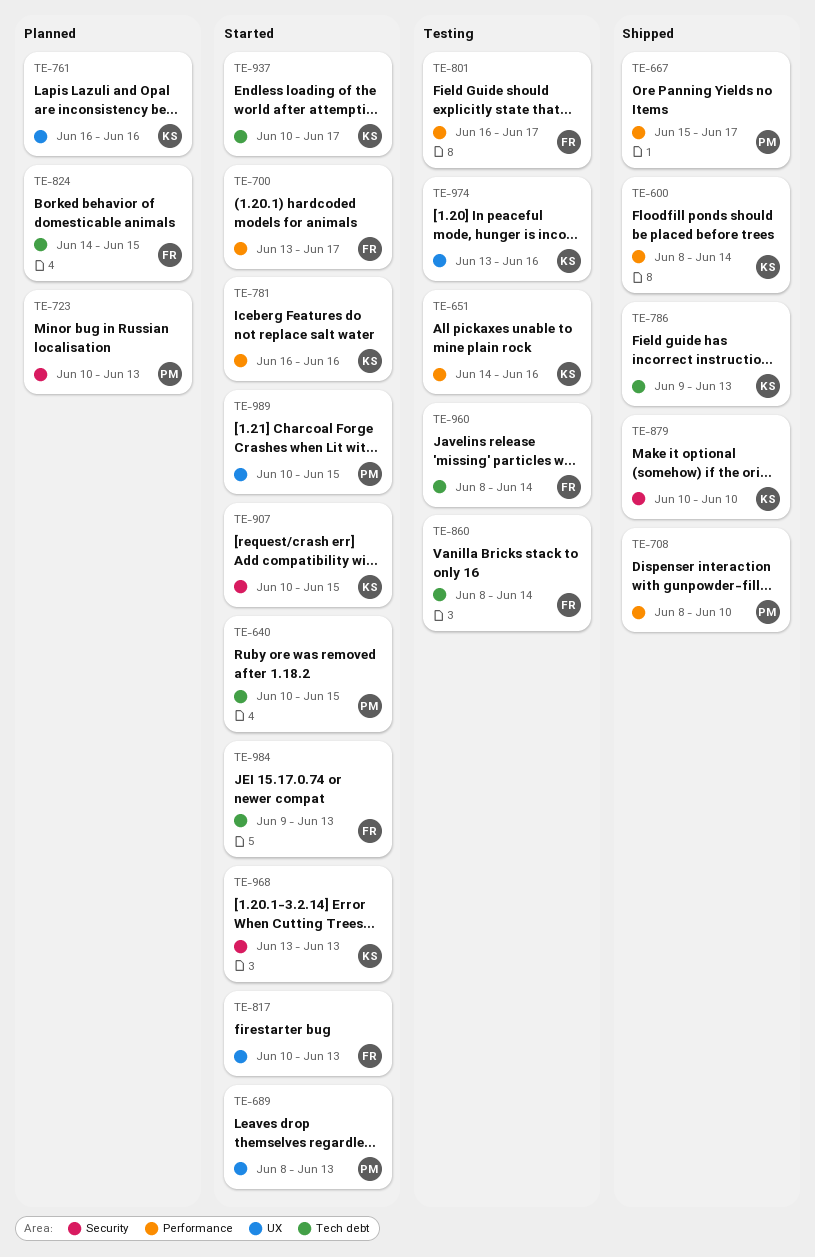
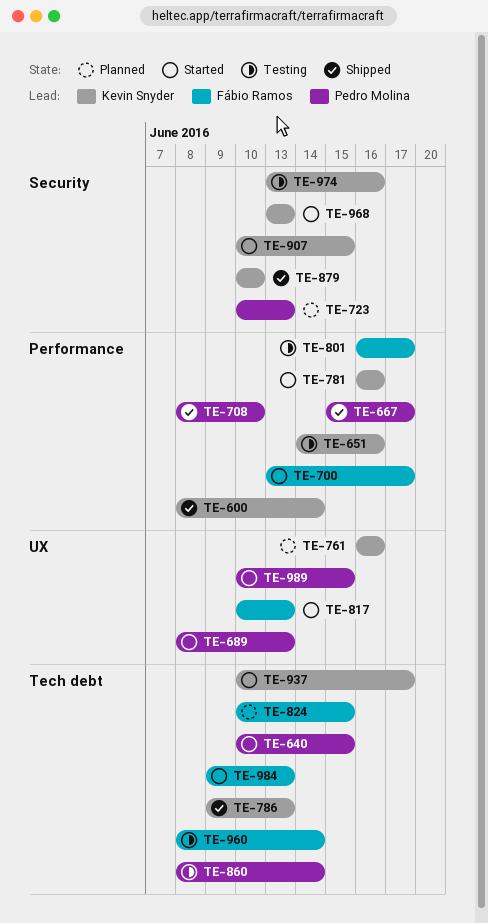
TE-824, start: Jun 14 -> Jun 10
TE-860, owner: Fábio Ramos -> Pedro Molina
TE-974, label: UX -> Security

